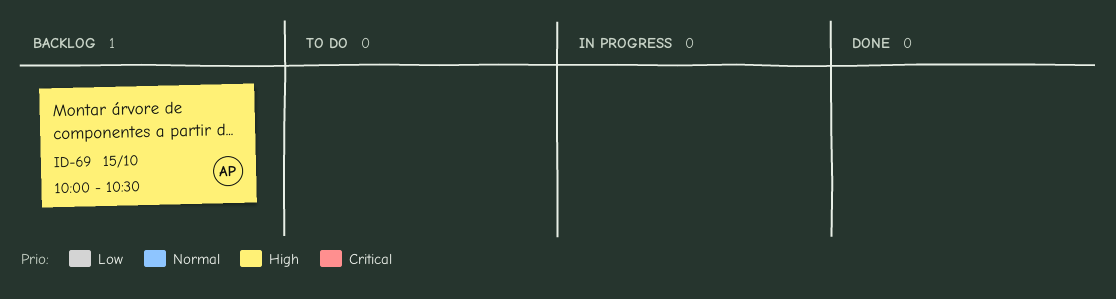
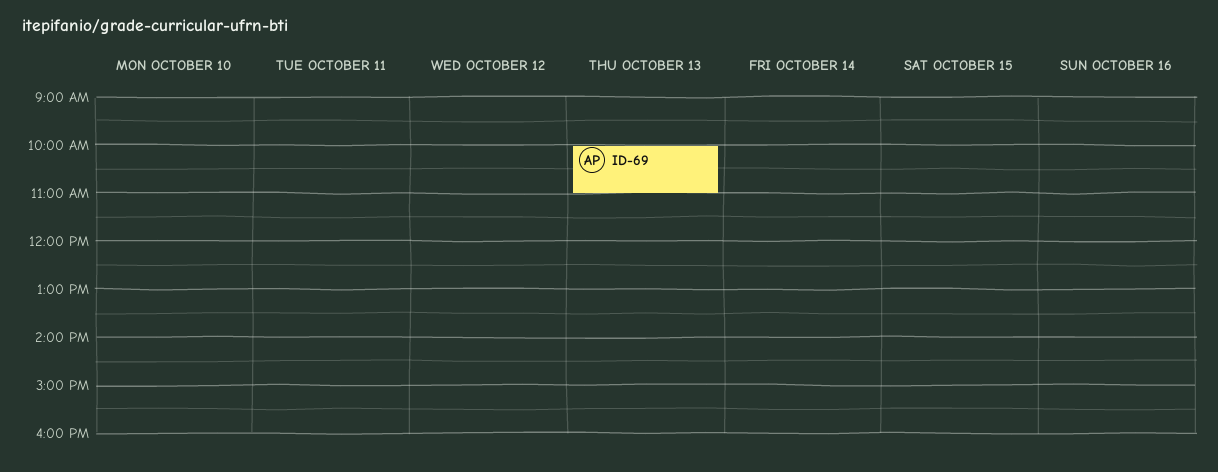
ID-69, day: Oct 15 -> Oct 13
ID-69, ends: 10:30 -> 11:00

